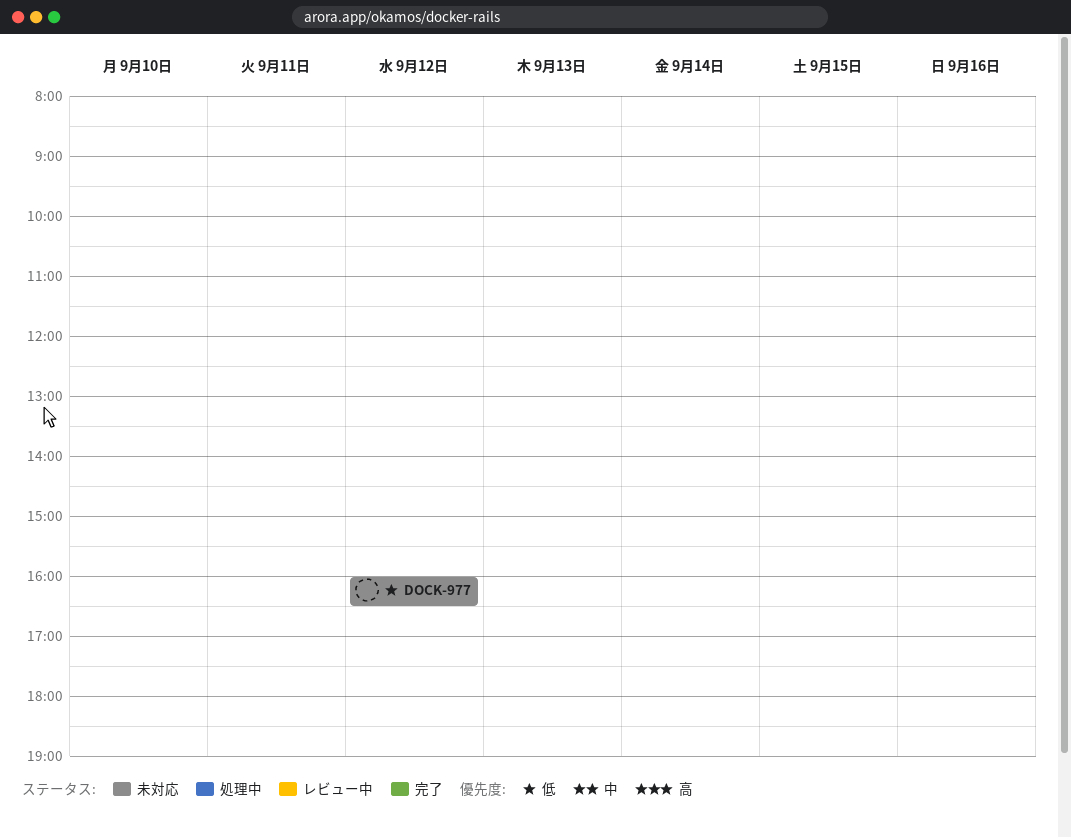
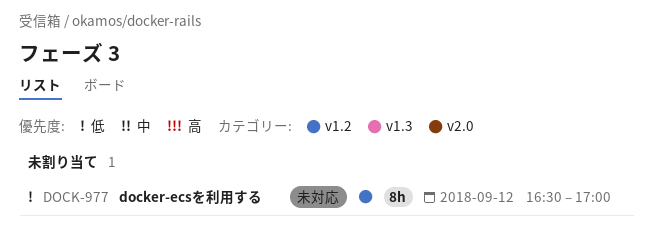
DOCK-977, begins: 16:00 -> 16:30
DOCK-977, ends: 16:30 -> 17:00

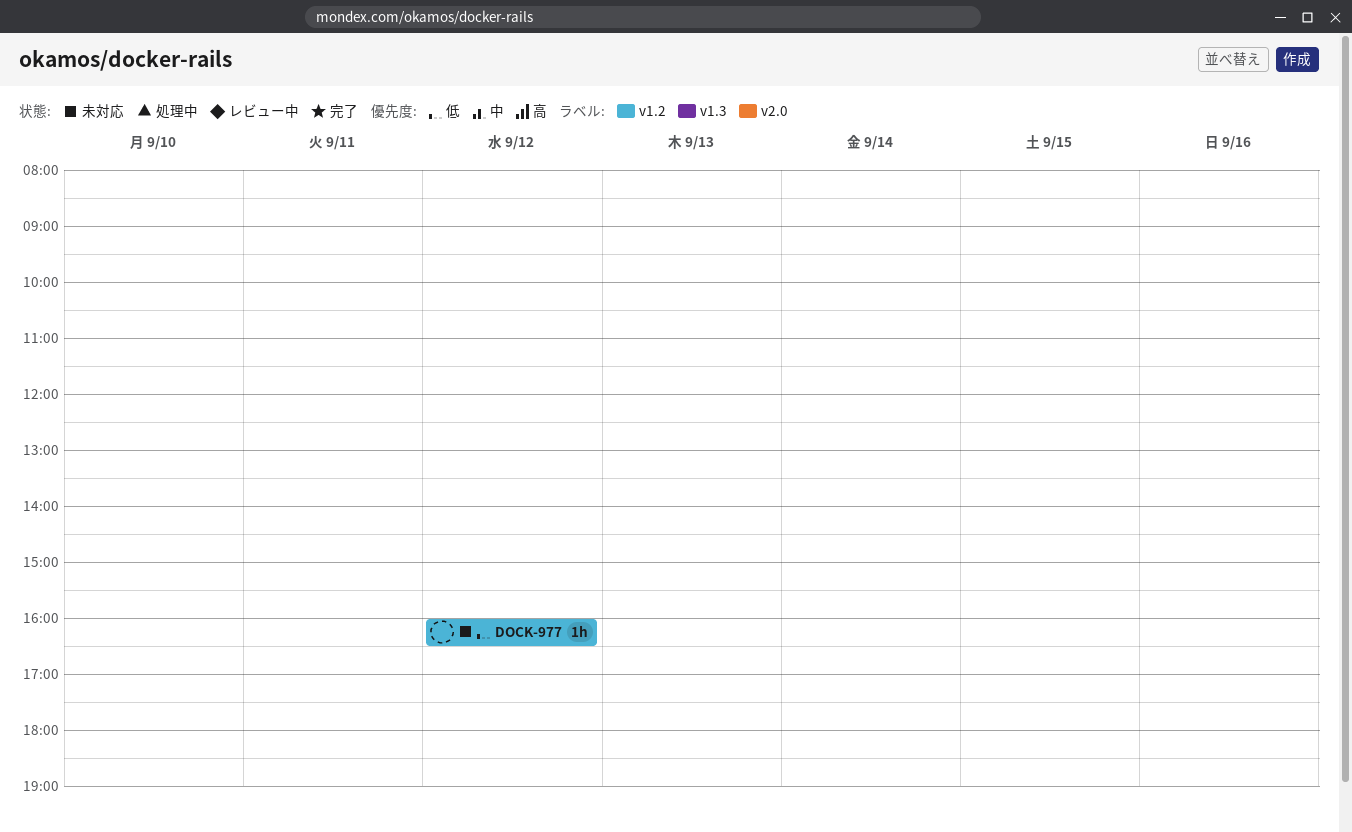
DOCK-977, estimate: 8h -> 1h
DOCK-977, begins: 16:30 -> 16:00
DOCK-977, ends: 17:00 -> 16:30

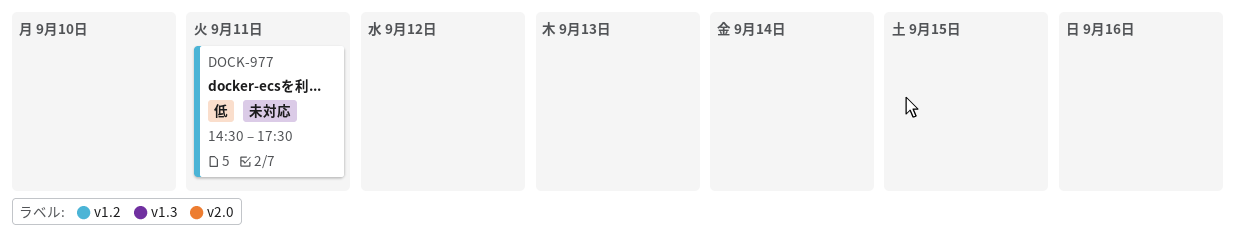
DOCK-977, day: Sep 12 -> Sep 11
DOCK-977, begins: 16:00 -> 14:30
DOCK-977, ends: 16:30 -> 17:30

